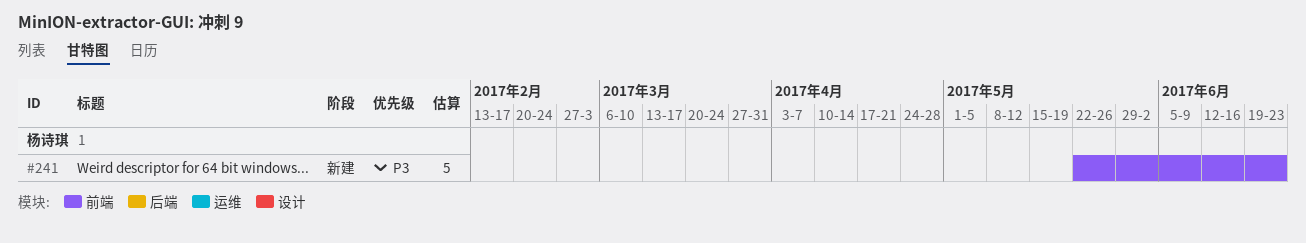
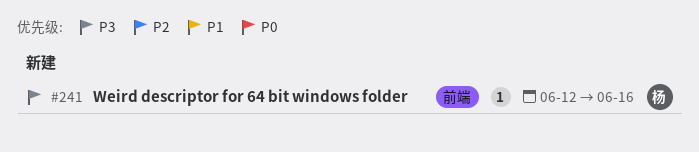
#241, estimate: 5 -> 1
#241, start: May 22 -> Jun 12
#241, due: Jun 23 -> Jun 16

